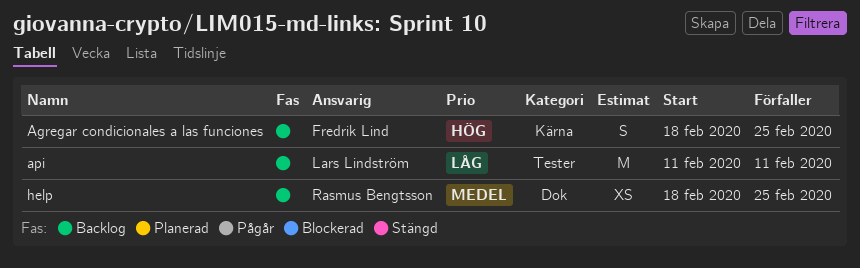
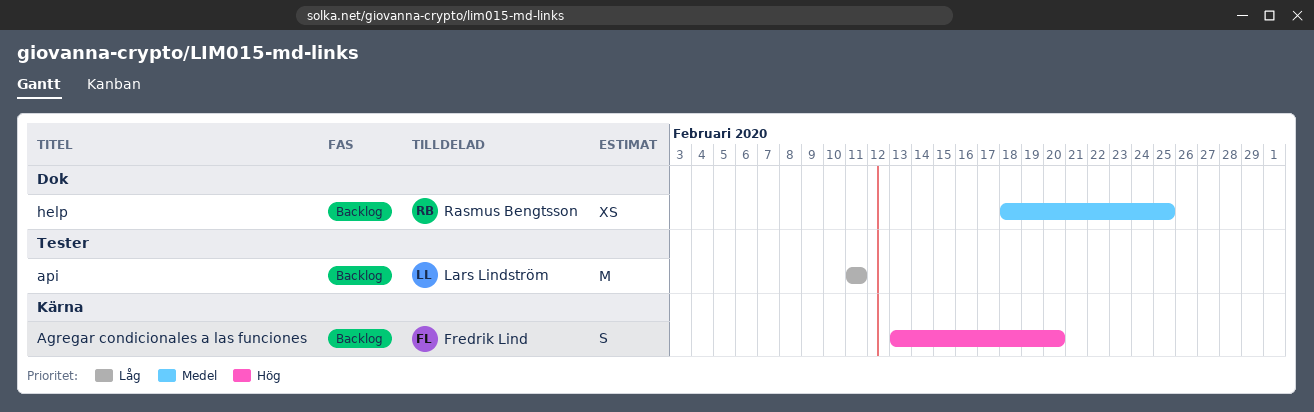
Agregar condicionales a las funciones, start: Feb 18 -> Feb 13
Agregar condicionales a las funciones, due: Feb 25 -> Feb 20

